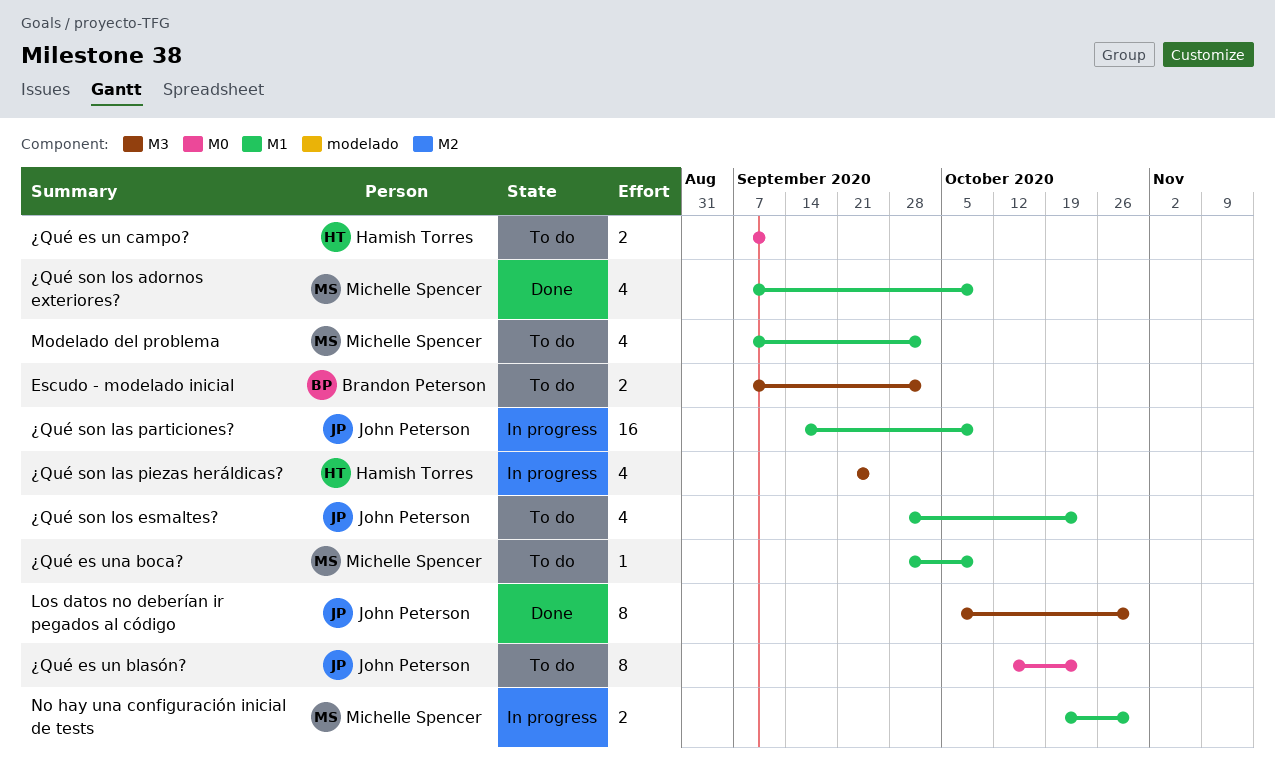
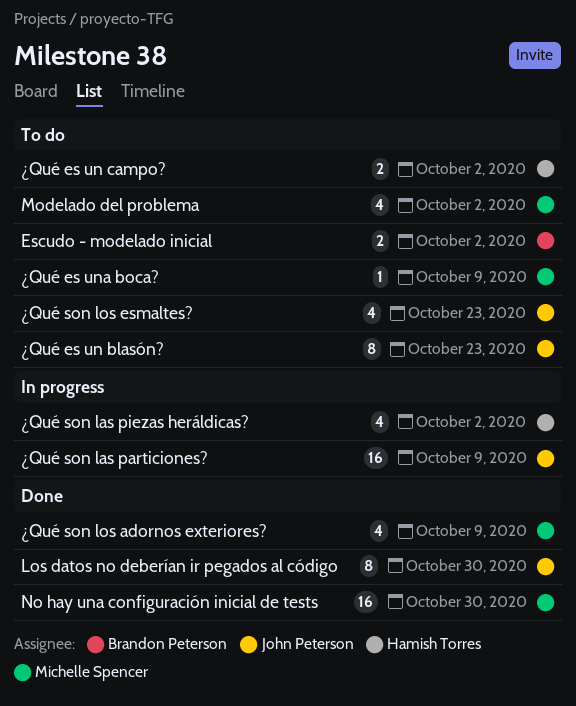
No hay una configuración inicial de tests, status: In progress -> Done
No hay una configuración inicial de tests, estimate: 2 -> 16
¿Qué es un campo?, due: Sep 11 -> Oct 2
¿Qué son las piezas heráldicas?, due: Sep 25 -> Oct 2

